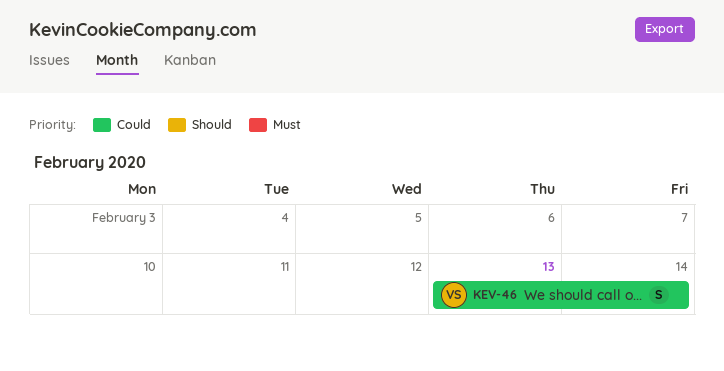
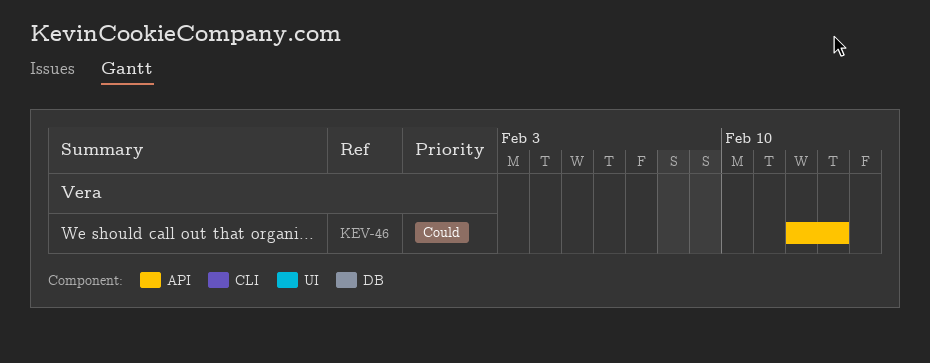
KEV-46, start: Feb 13 -> Feb 12
KEV-46, due: Feb 14 -> Feb 13

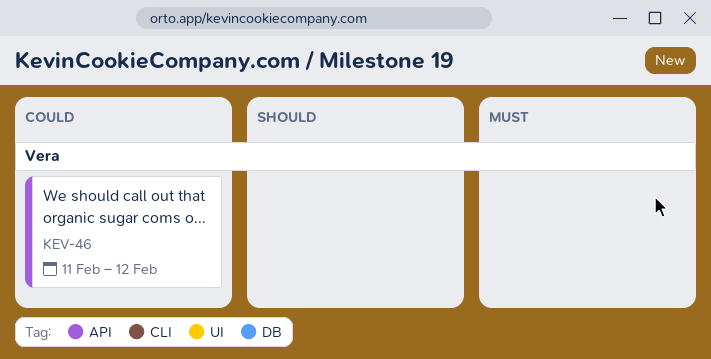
KEV-46, start: Feb 12 -> Feb 11
KEV-46, due: Feb 13 -> Feb 12

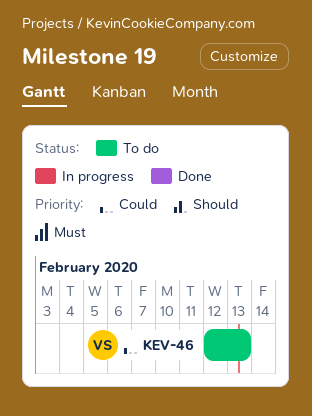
KEV-46, start: Feb 11 -> Feb 12
KEV-46, due: Feb 12 -> Feb 13

